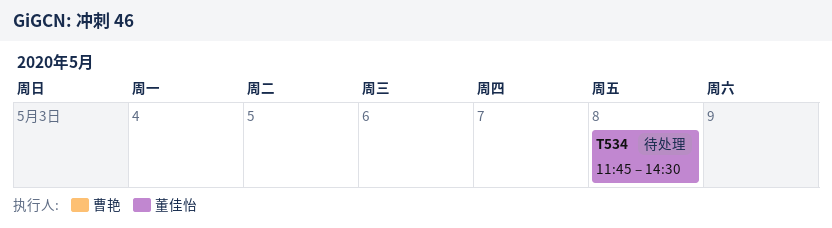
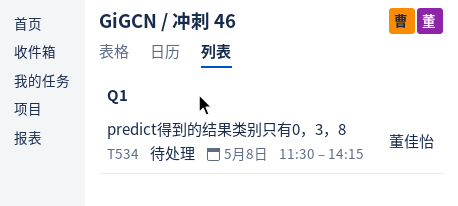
T534, begins: 11:45 -> 11:30
T534, ends: 14:30 -> 14:15

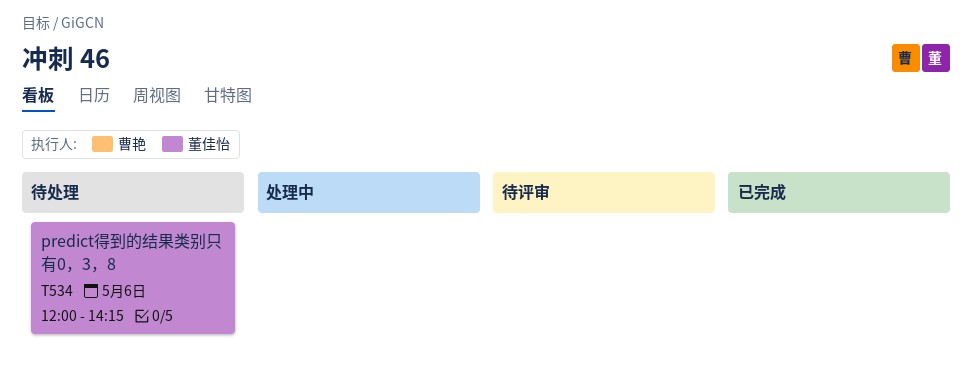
T534, day: May 8 -> May 6
T534, begins: 11:30 -> 12:00

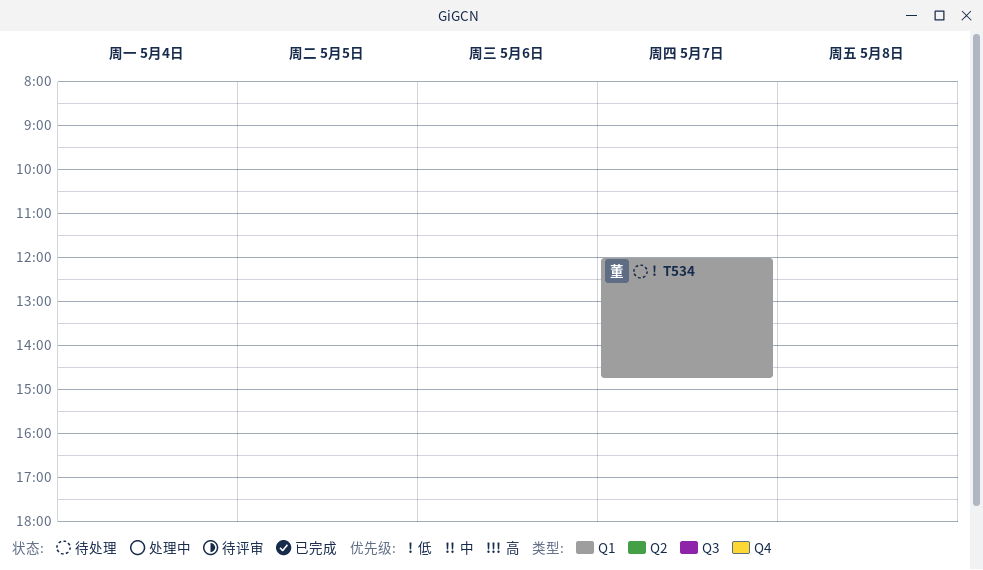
T534, day: May 6 -> May 7
T534, ends: 14:15 -> 14:45

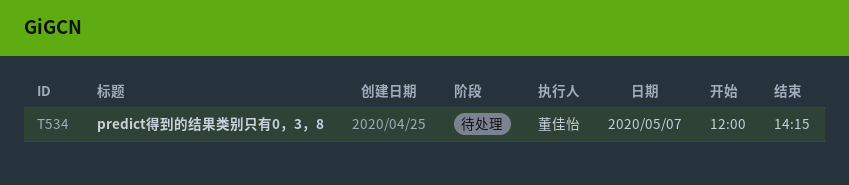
T534, ends: 14:45 -> 14:15

